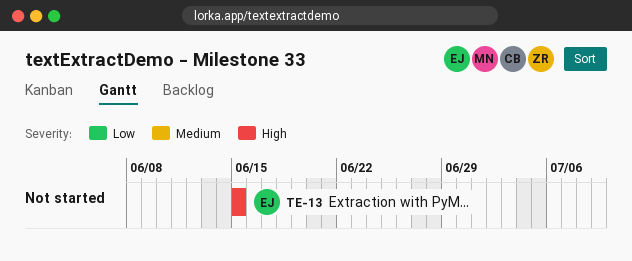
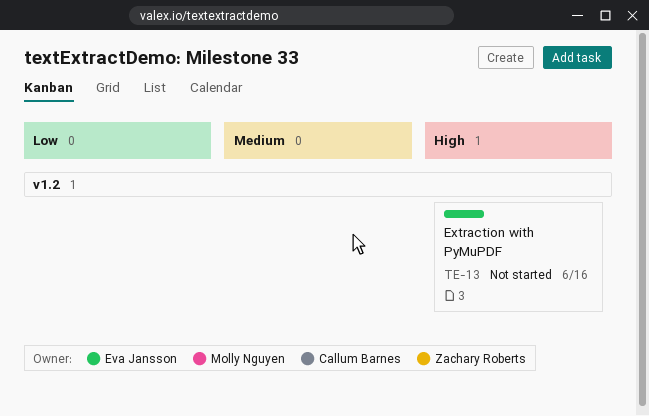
TE-13, due: Jun 15 -> Jun 16

